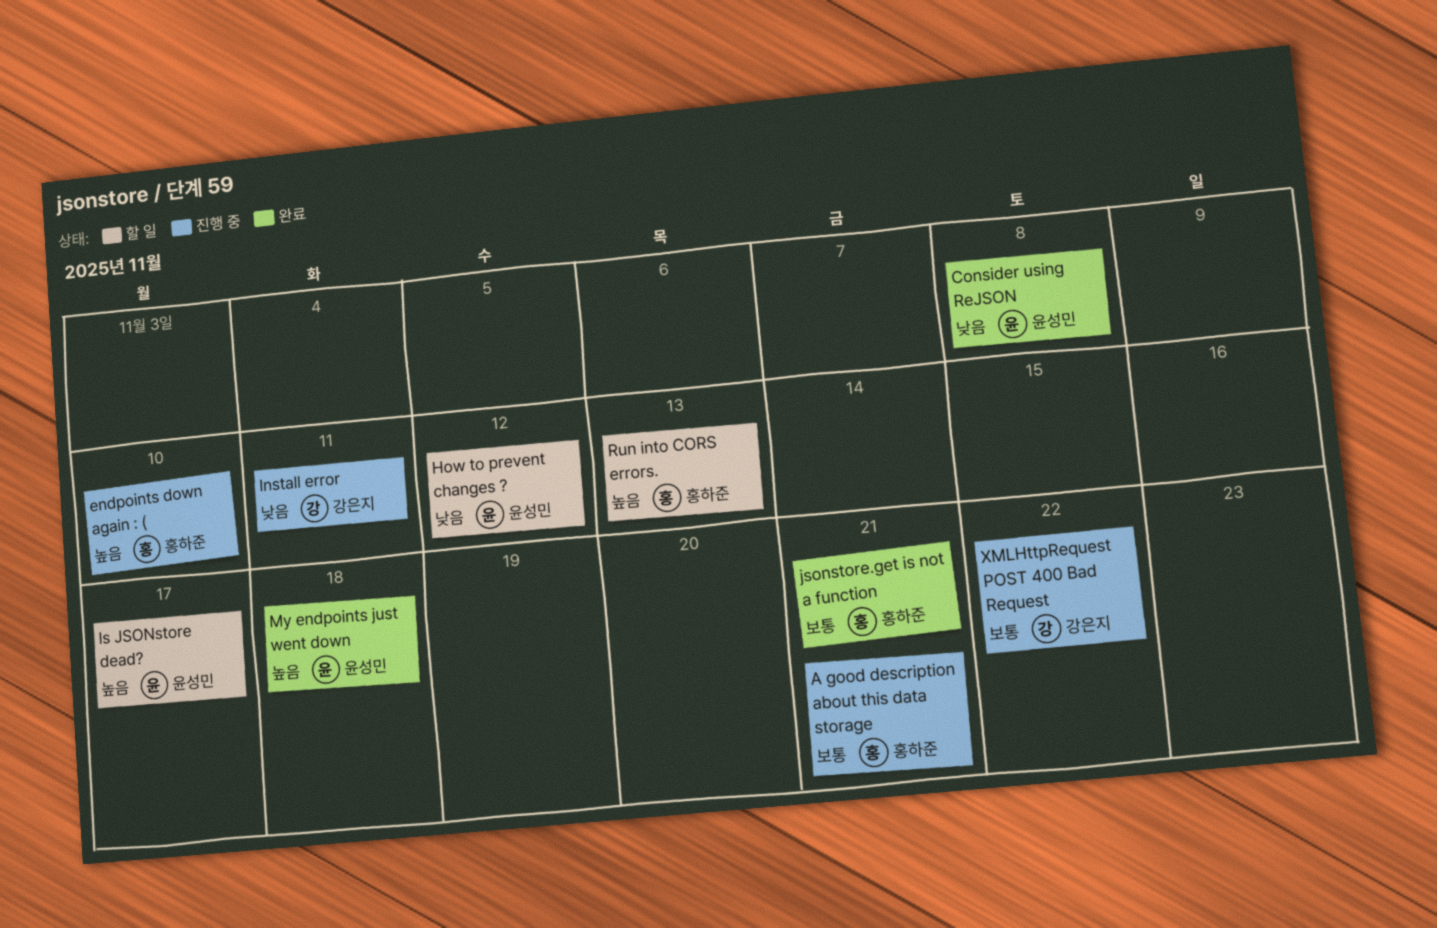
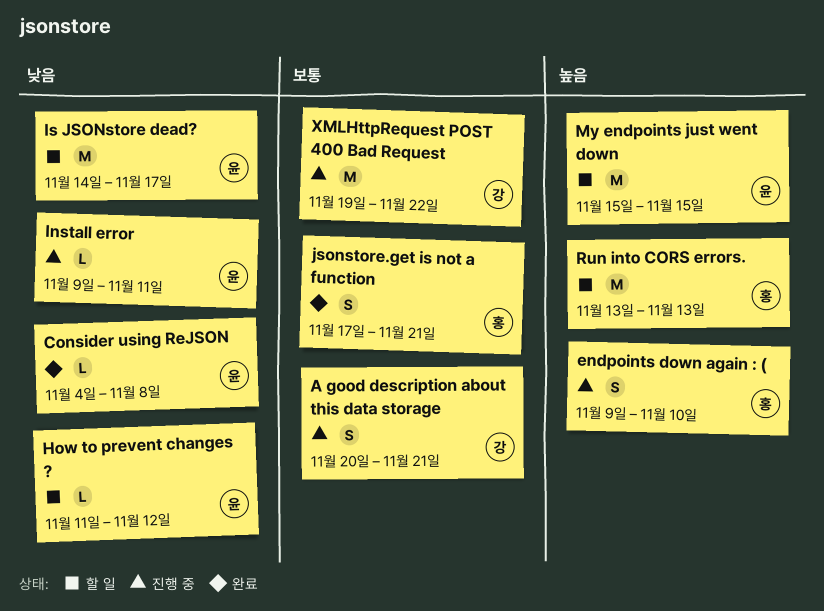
A good description about this data storage, owner: 홍하준 -> 강은지
Install error, owner: 강은지 -> 윤성민
Is JSONstore dead?, priority: 높음 -> 낮음
My endpoints just went down, status: 완료 -> 할 일
My endpoints just went down, due: Nov 18 -> Nov 15

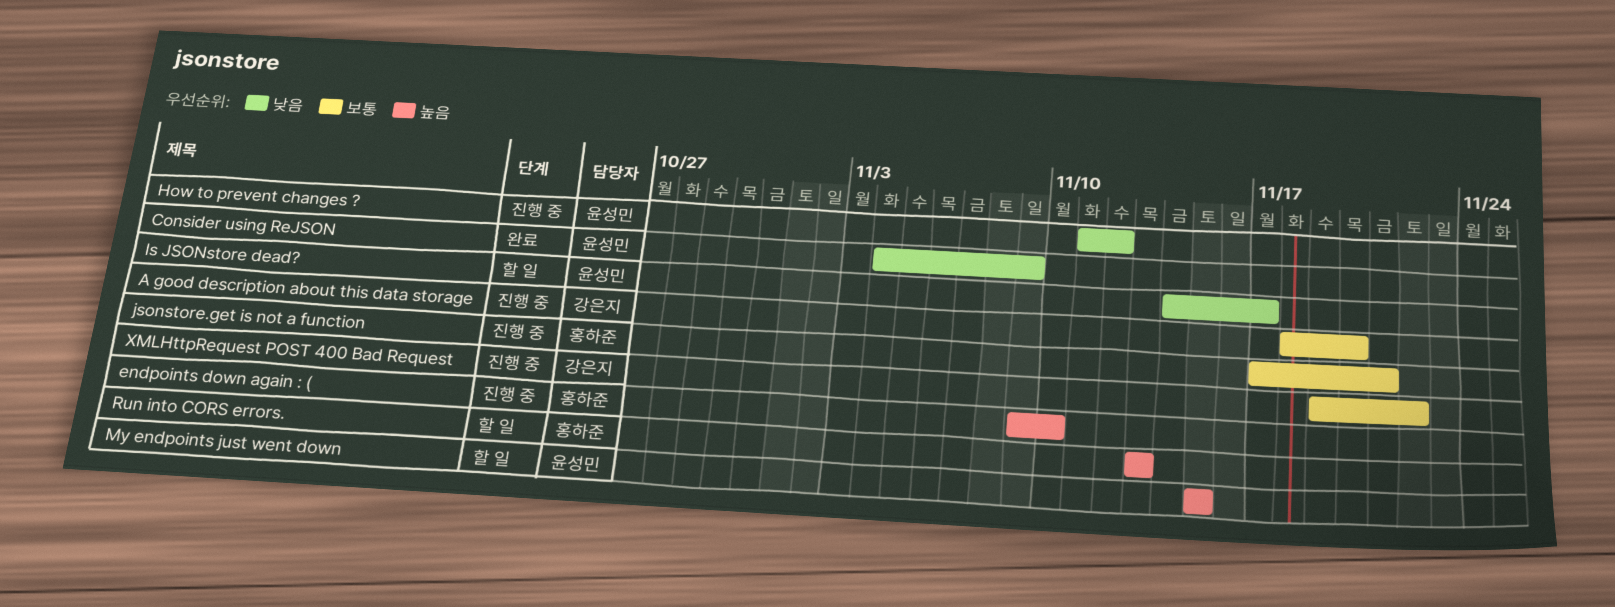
A good description about this data storage, start: Nov 20 -> Nov 18
A good description about this data storage, due: Nov 21 -> Nov 20
Consider using ReJSON, due: Nov 8 -> Nov 9
How to prevent changes ?, status: 할 일 -> 진행 중
Install error: present -> none
jsonstore.get is not a function, status: 완료 -> 진행 중

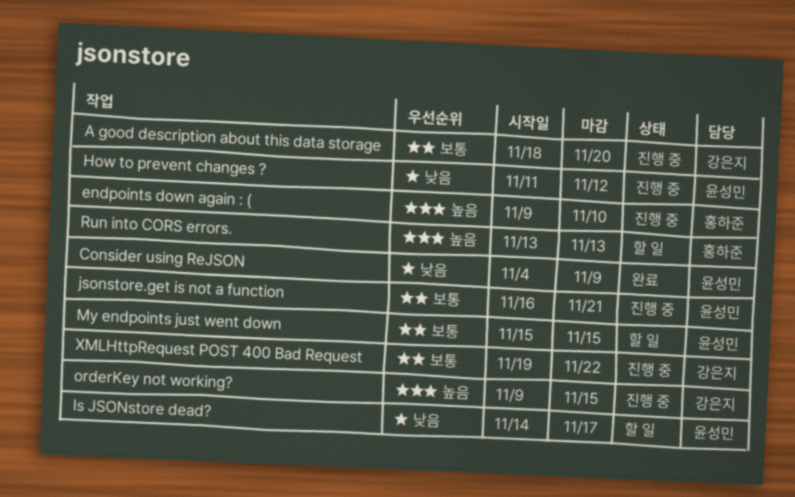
jsonstore.get is not a function, owner: 홍하준 -> 윤성민
jsonstore.get is not a function, start: Nov 17 -> Nov 16
My endpoints just went down, priority: 높음 -> 보통
orderKey not working?: none -> present

